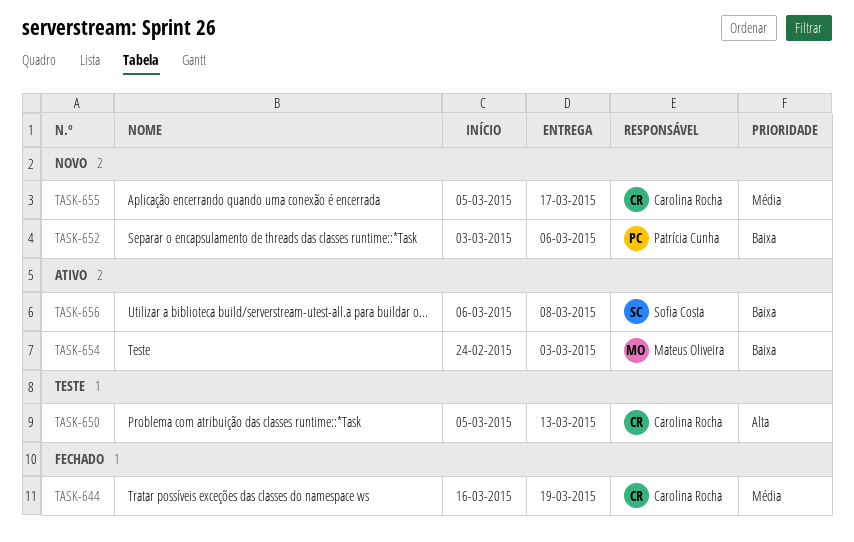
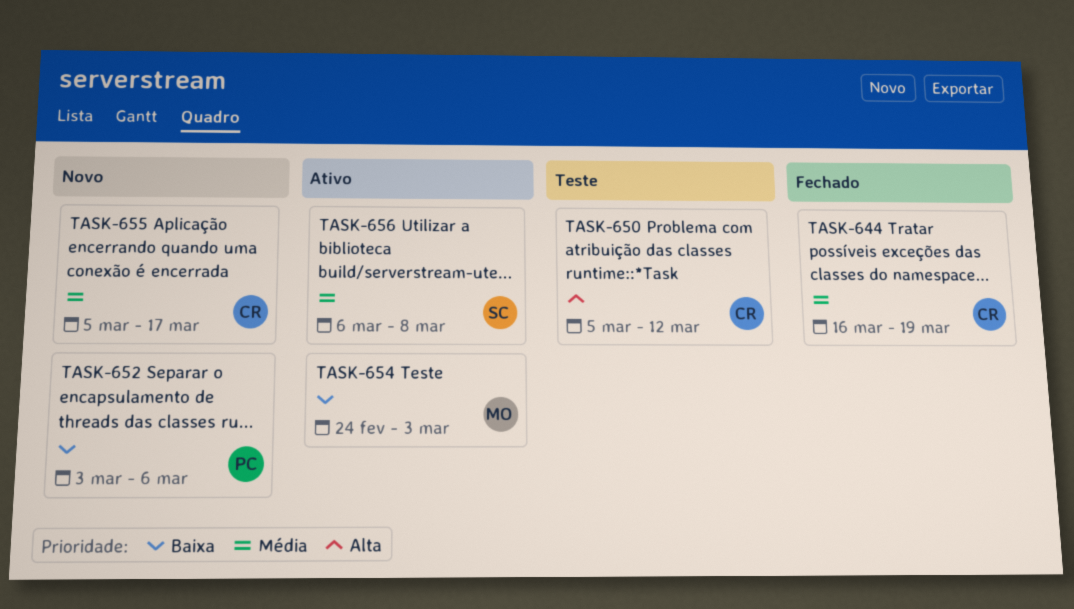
TASK-650, due: Mar 13 -> Mar 12
TASK-656, priority: Baixa -> Média

